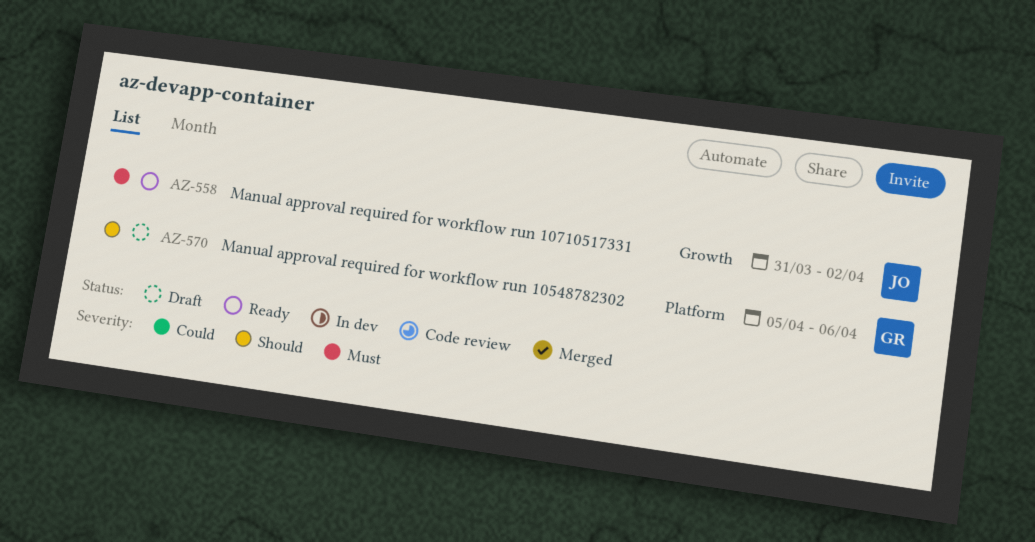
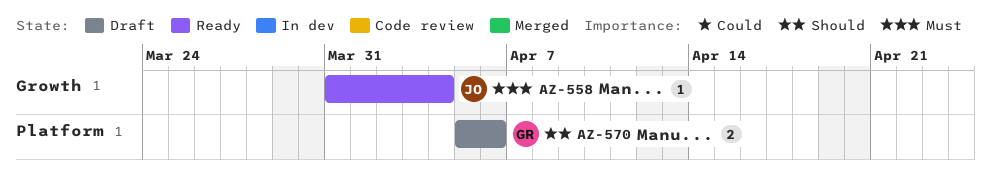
AZ-558, due: Apr 2 -> Apr 4

